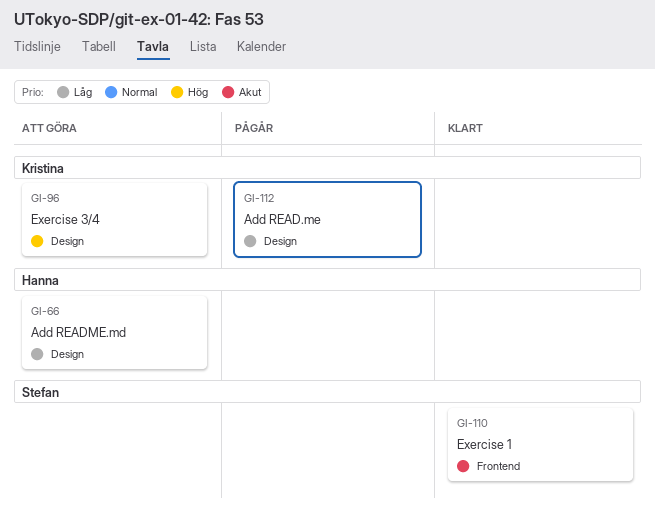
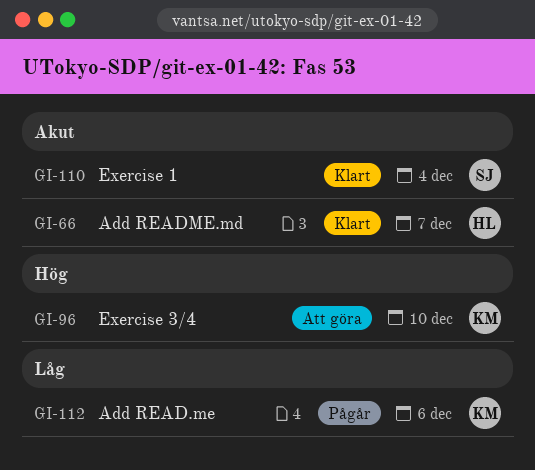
GI-66, status: Att göra -> Klart
GI-66, priority: Låg -> Akut

